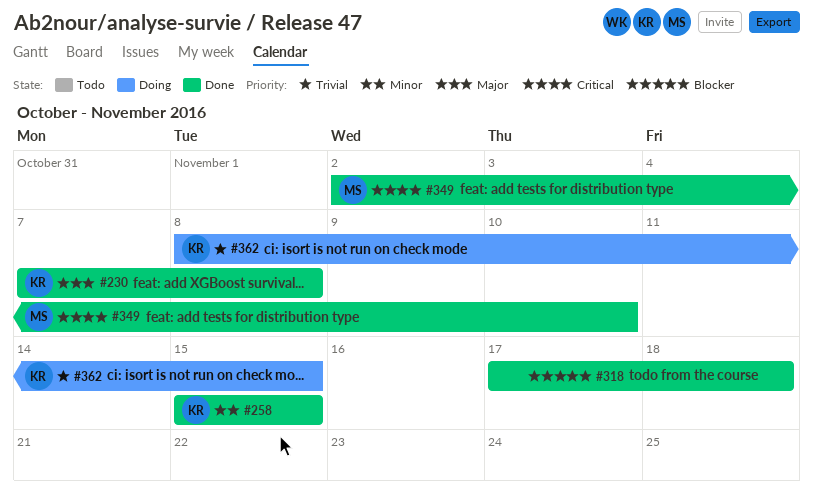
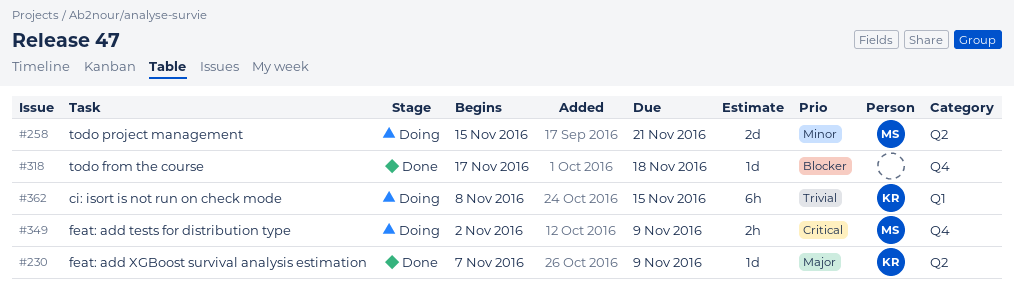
#230, due: Nov 8 -> Nov 9
#258, status: Done -> Doing
#258, owner: KR -> MS
#258, due: Nov 15 -> Nov 21
#349, status: Done -> Doing
#349, due: Nov 10 -> Nov 9

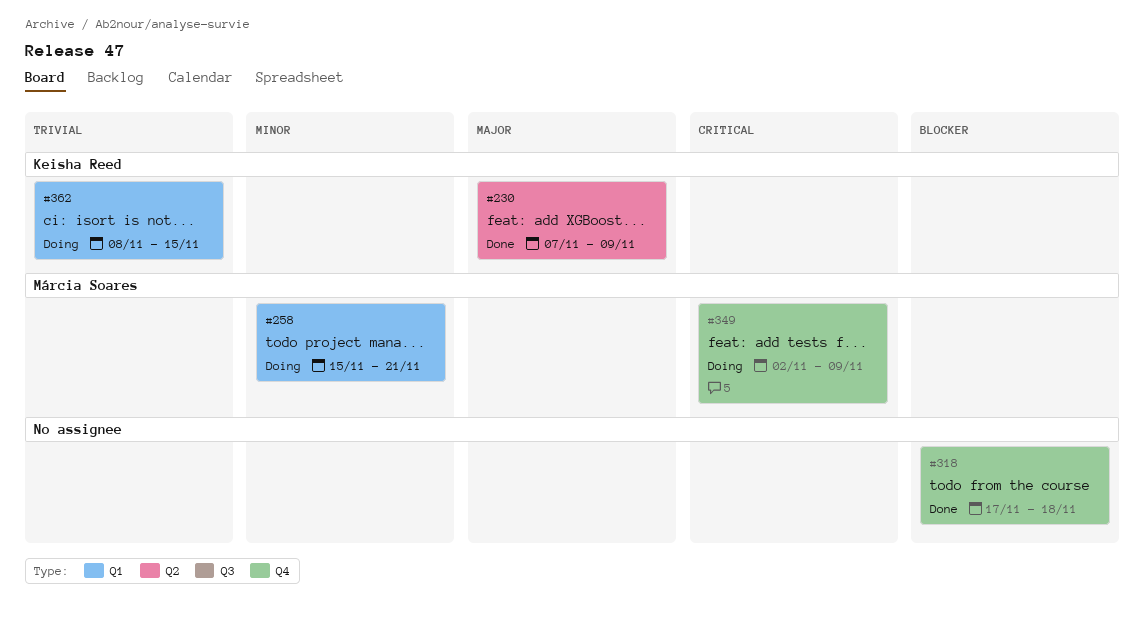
#258, label: Q2 -> Q1

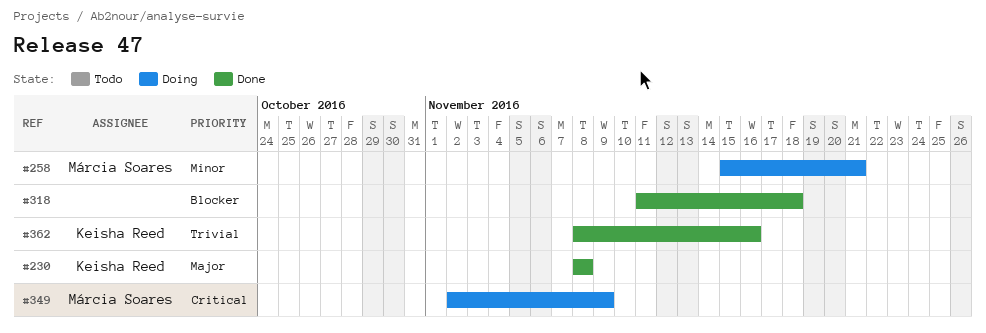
#230, start: Nov 7 -> Nov 8
#230, due: Nov 9 -> Nov 8
#318, start: Nov 17 -> Nov 11
#362, status: Doing -> Done
#362, due: Nov 15 -> Nov 16

